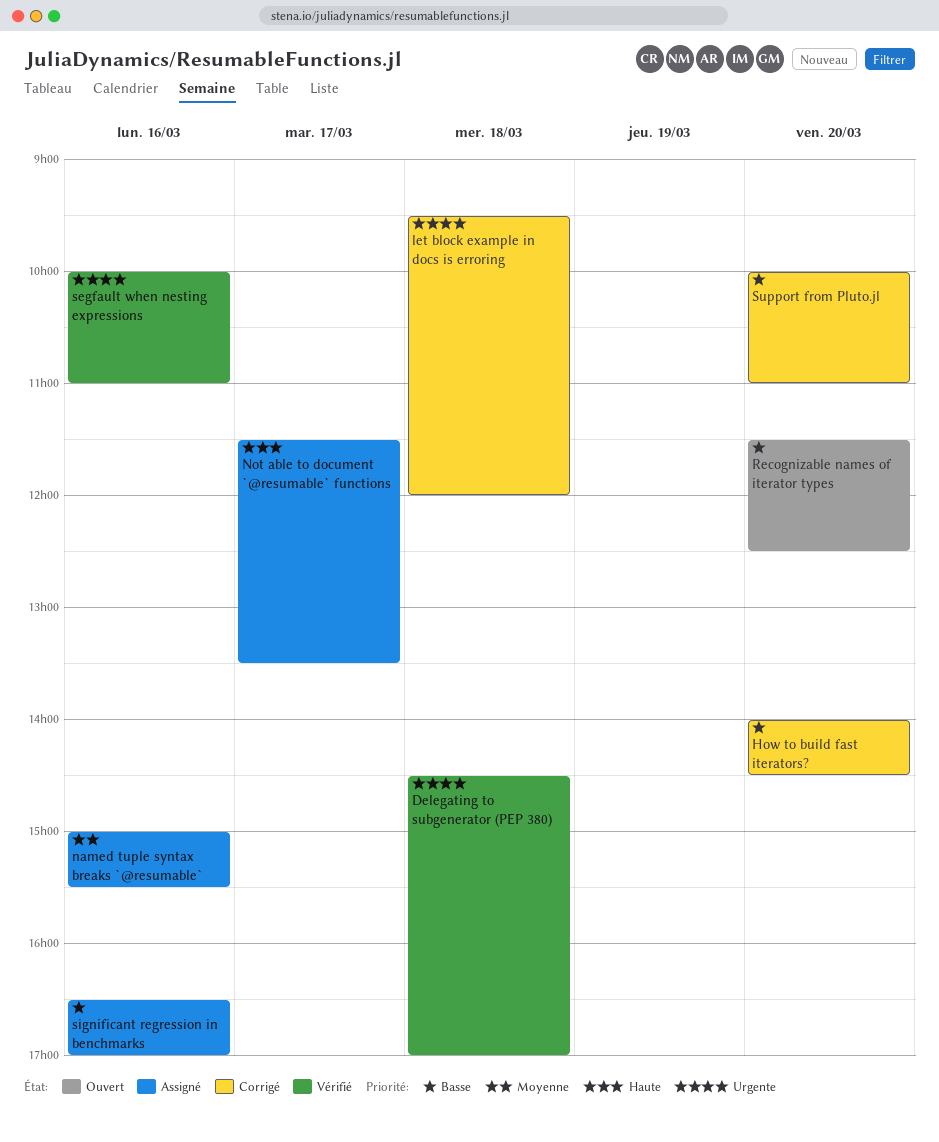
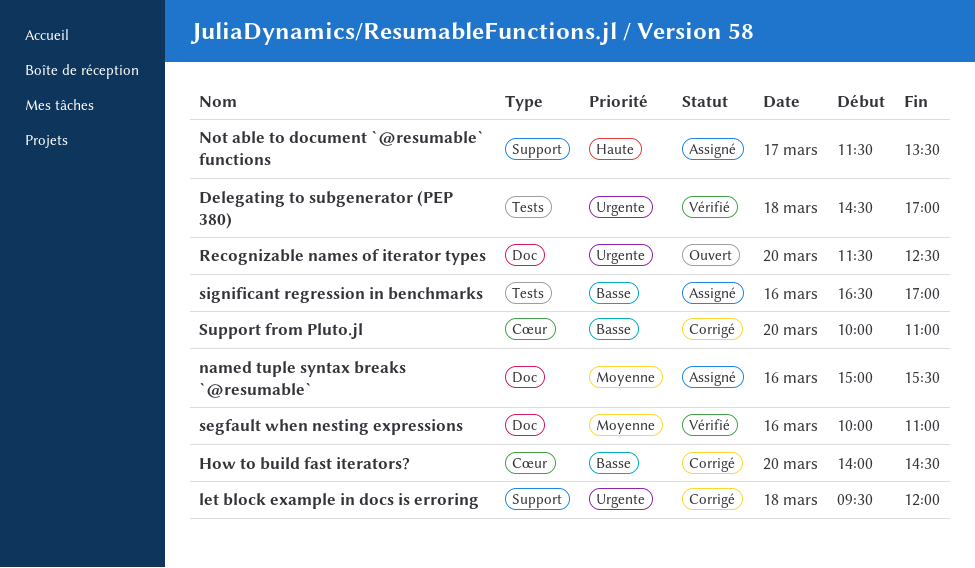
Recognizable names of iterator types, priority: Basse -> Urgente
segfault when nesting expressions, priority: Urgente -> Moyenne

